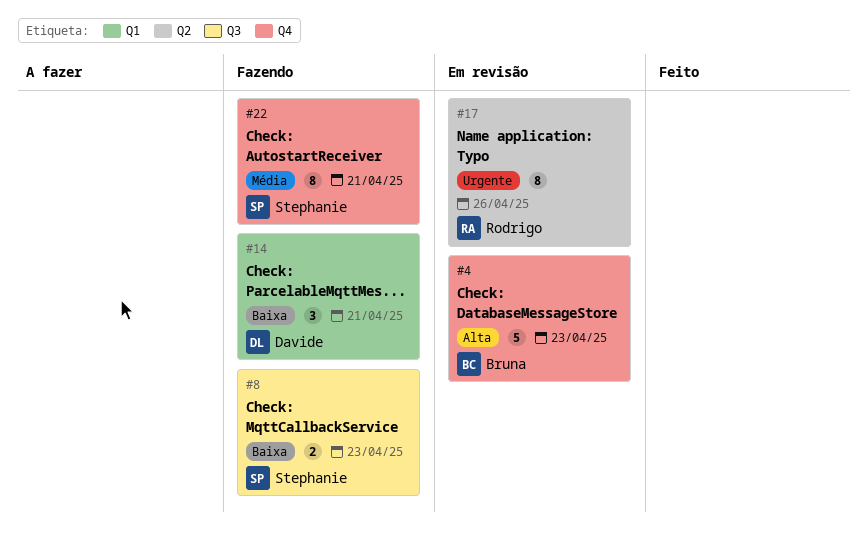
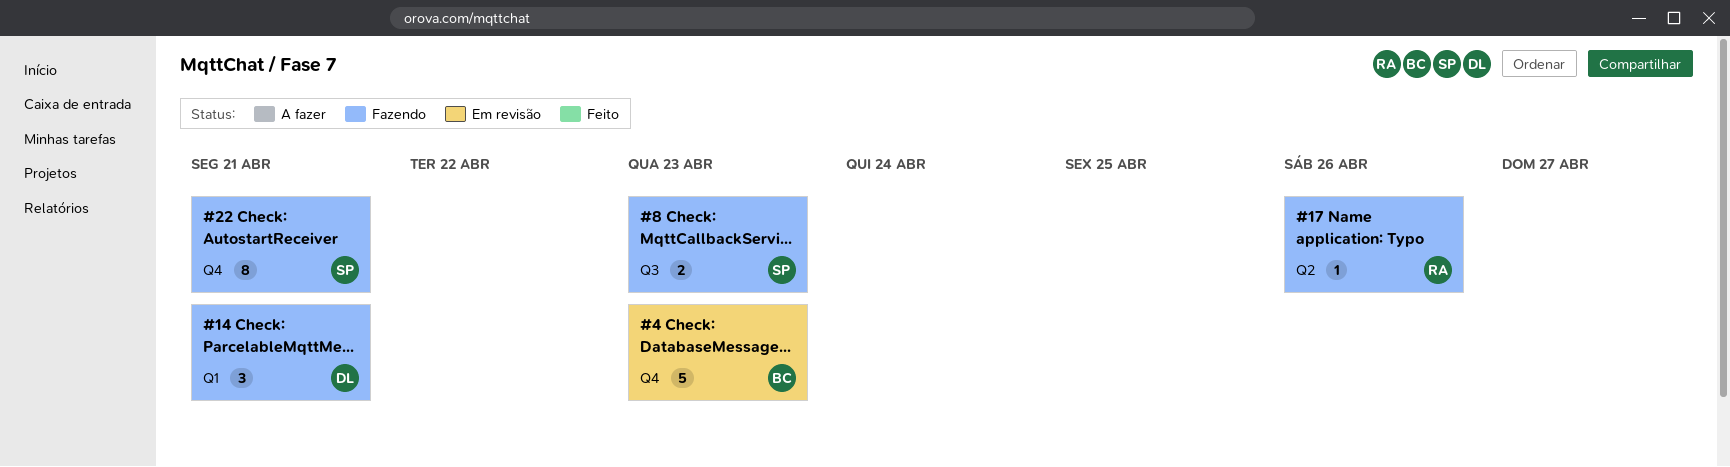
#17, status: Em revisão -> Fazendo
#17, estimate: 8 -> 1

